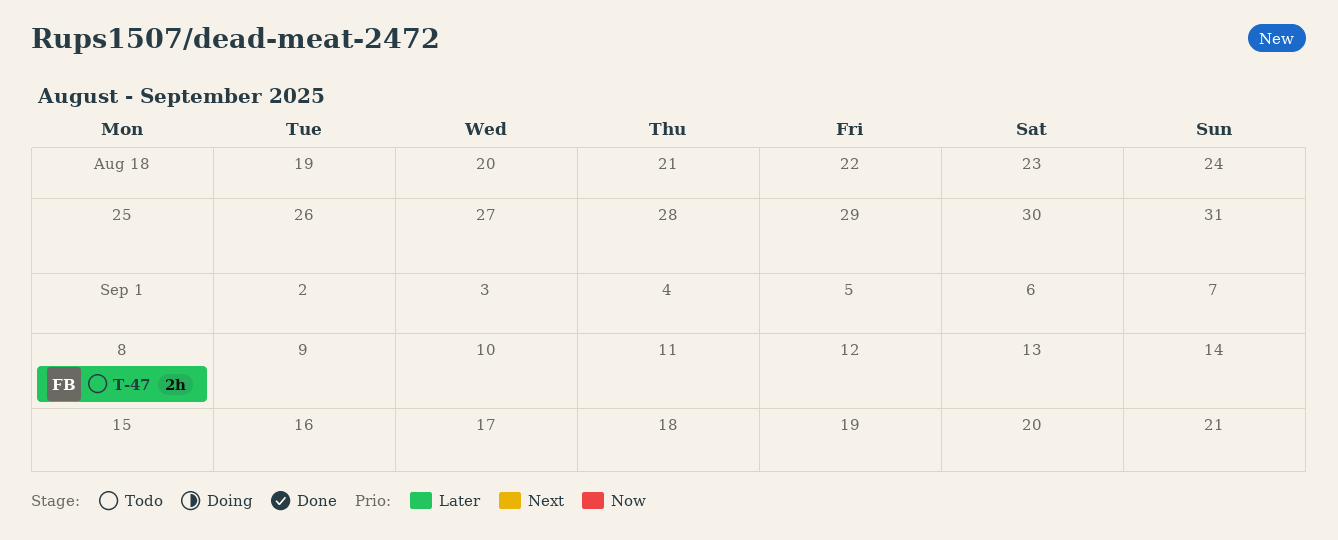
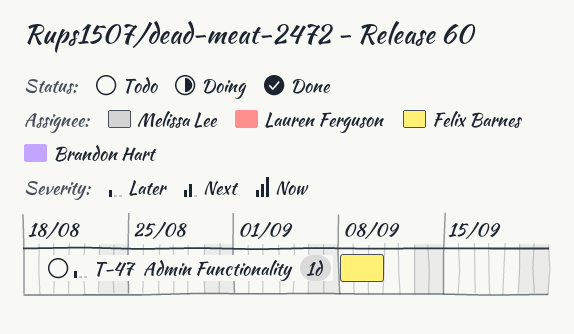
T-47, estimate: 2h -> 1d
T-47, due: Sep 8 -> Sep 10

